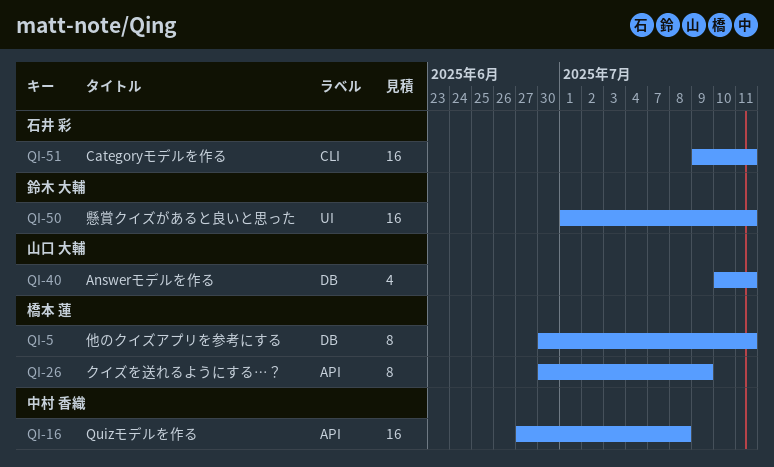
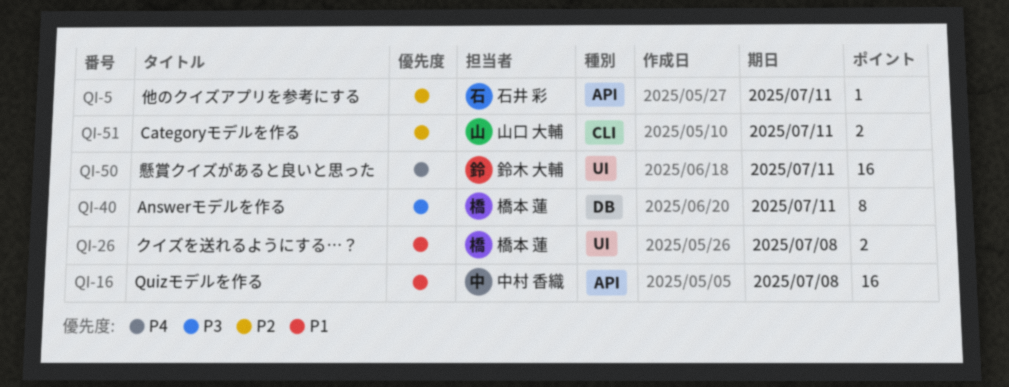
QI-5, owner: 橋本 蓮 -> 石井 彩
QI-5, label: DB -> API
QI-5, estimate: 8 -> 1
QI-26, label: API -> UI
QI-26, estimate: 8 -> 2
QI-26, due: Jul 9 -> Jul 8
QI-40, owner: 山口 大輔 -> 橋本 蓮
QI-40, estimate: 4 -> 8
QI-51, owner: 石井 彩 -> 山口 大輔
QI-51, estimate: 16 -> 2

